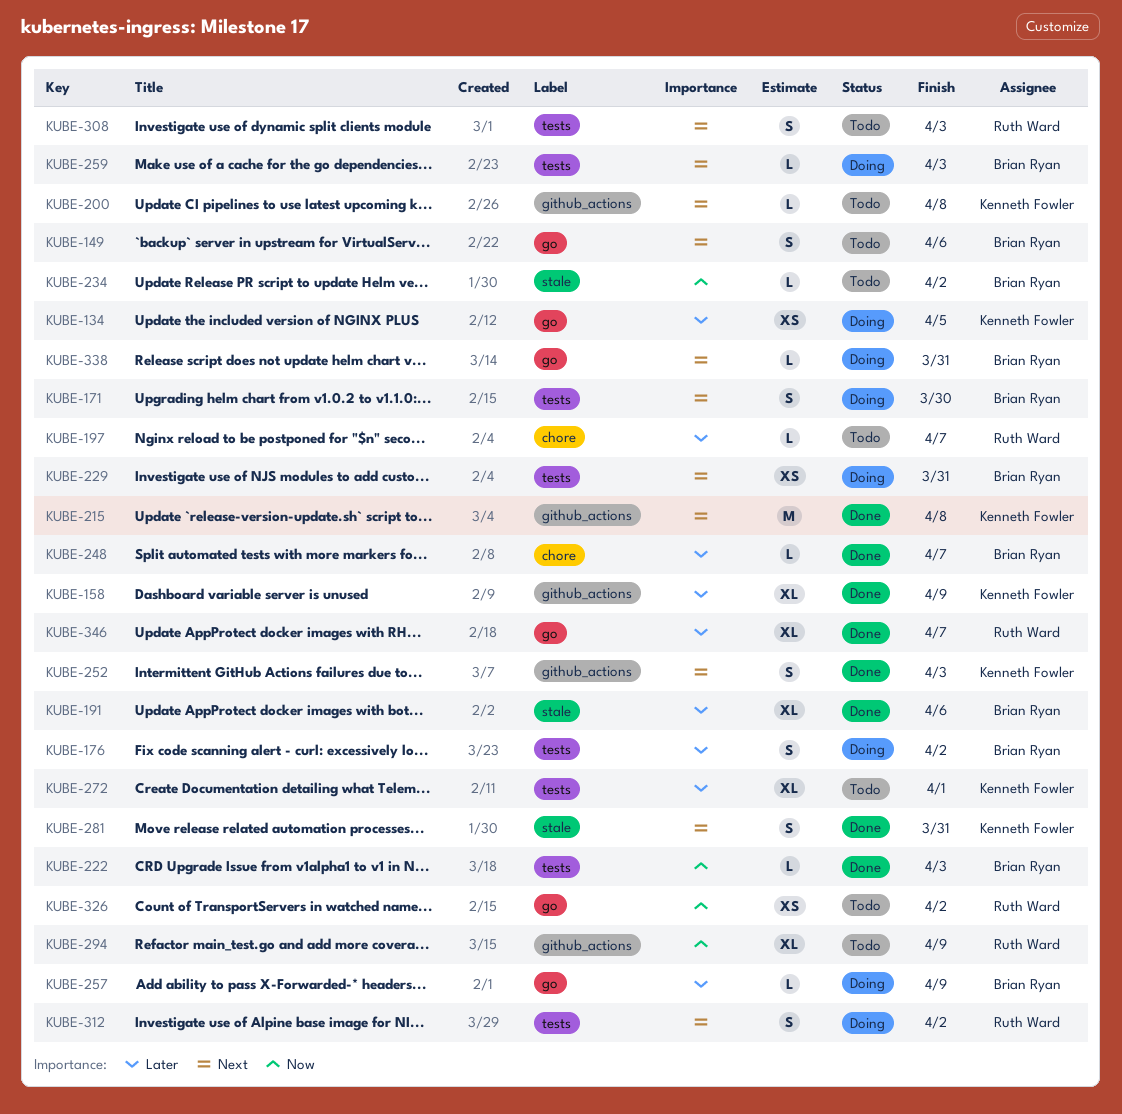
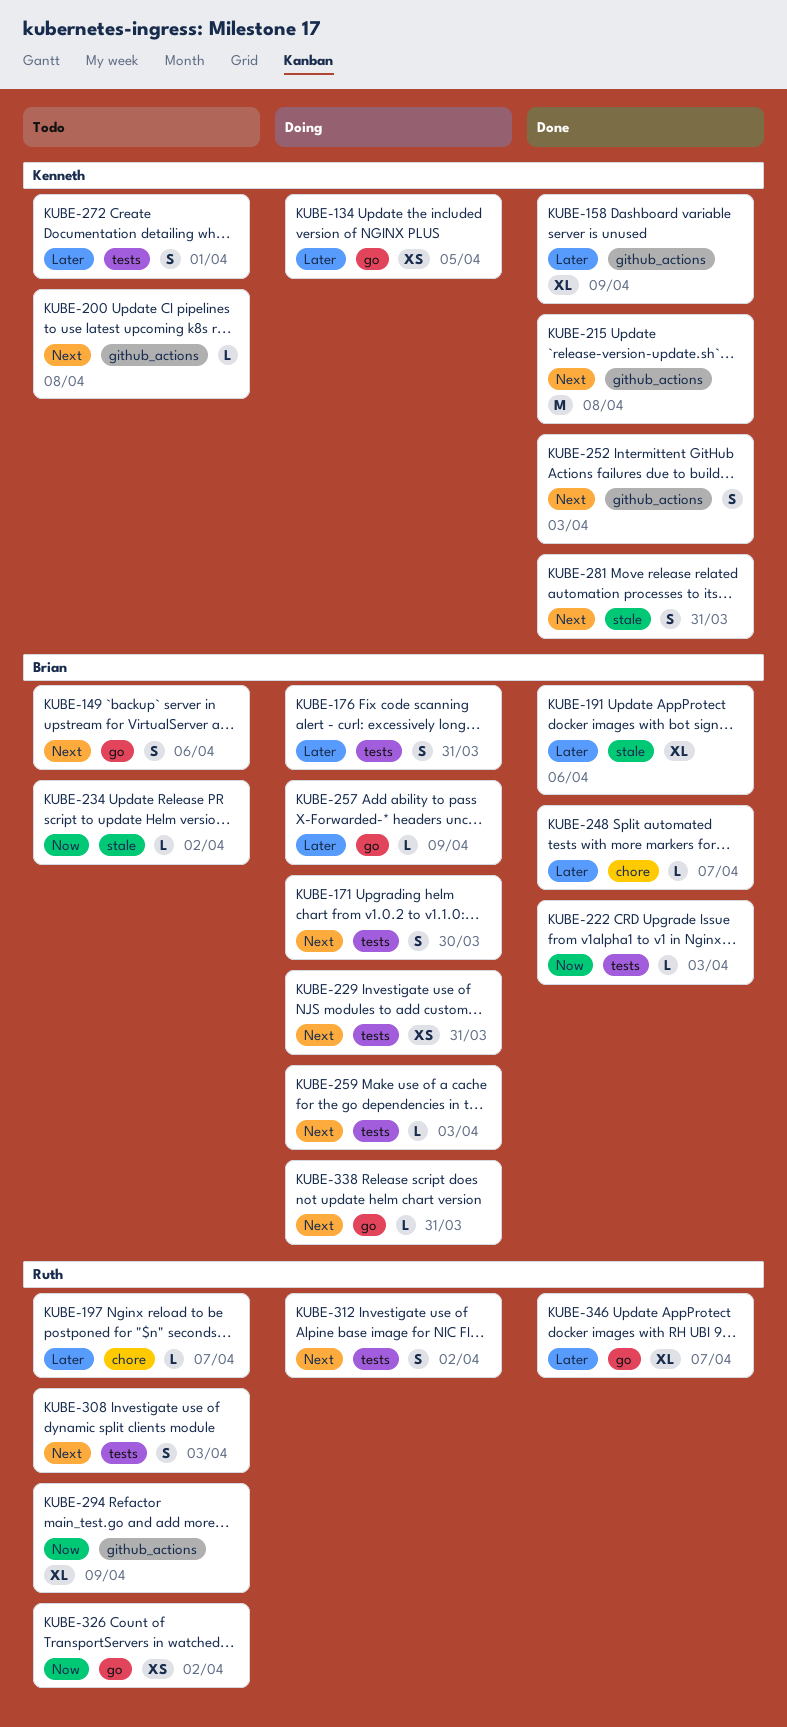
KUBE-176, due: Apr 2 -> Mar 31
KUBE-272, estimate: XL -> S

